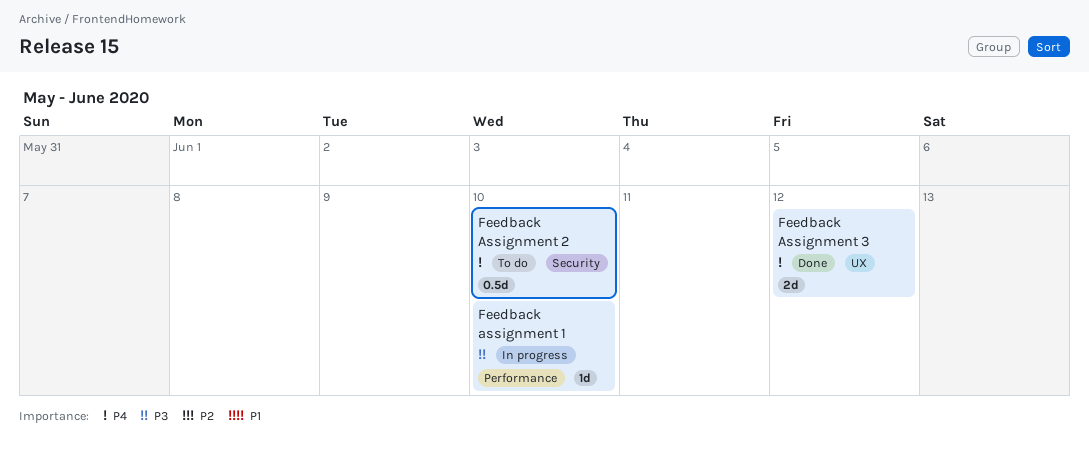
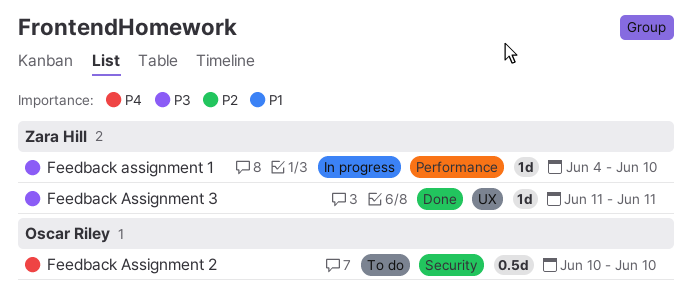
Feedback Assignment 3, priority: P4 -> P3
Feedback Assignment 3, estimate: 2d -> 1d
Feedback Assignment 3, due: Jun 12 -> Jun 11

